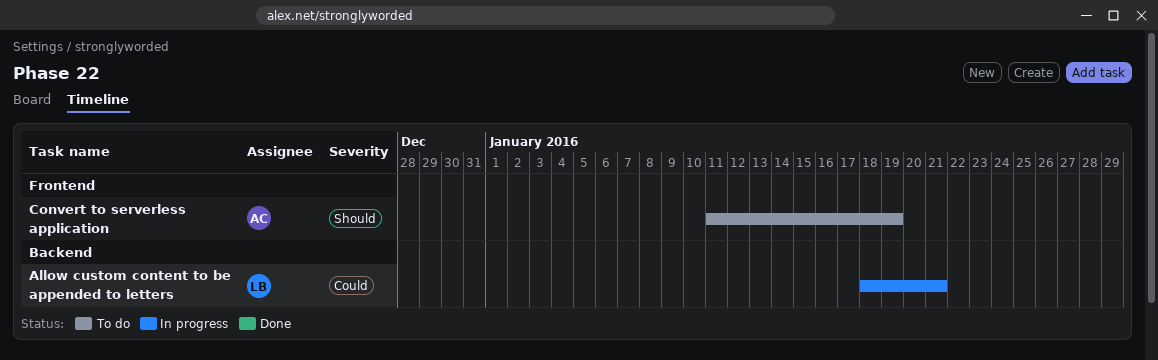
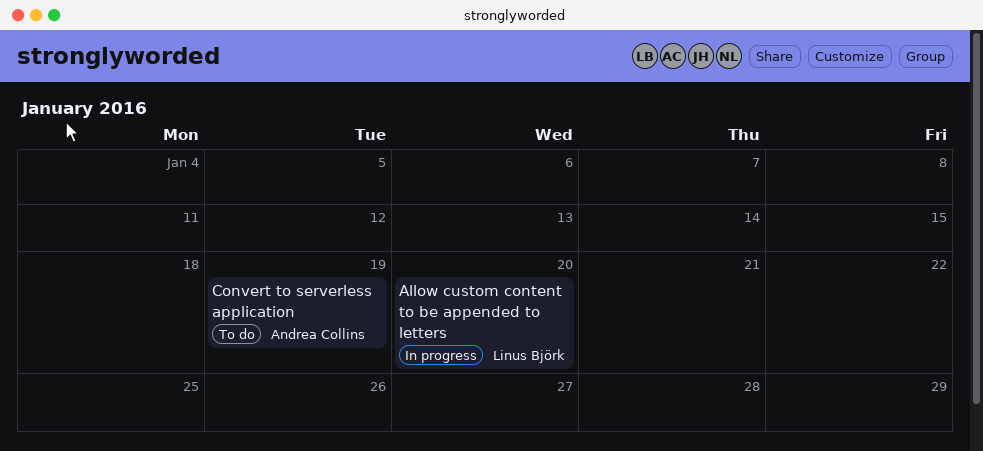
Allow custom content to be appended to letters, due: Jan 21 -> Jan 20

